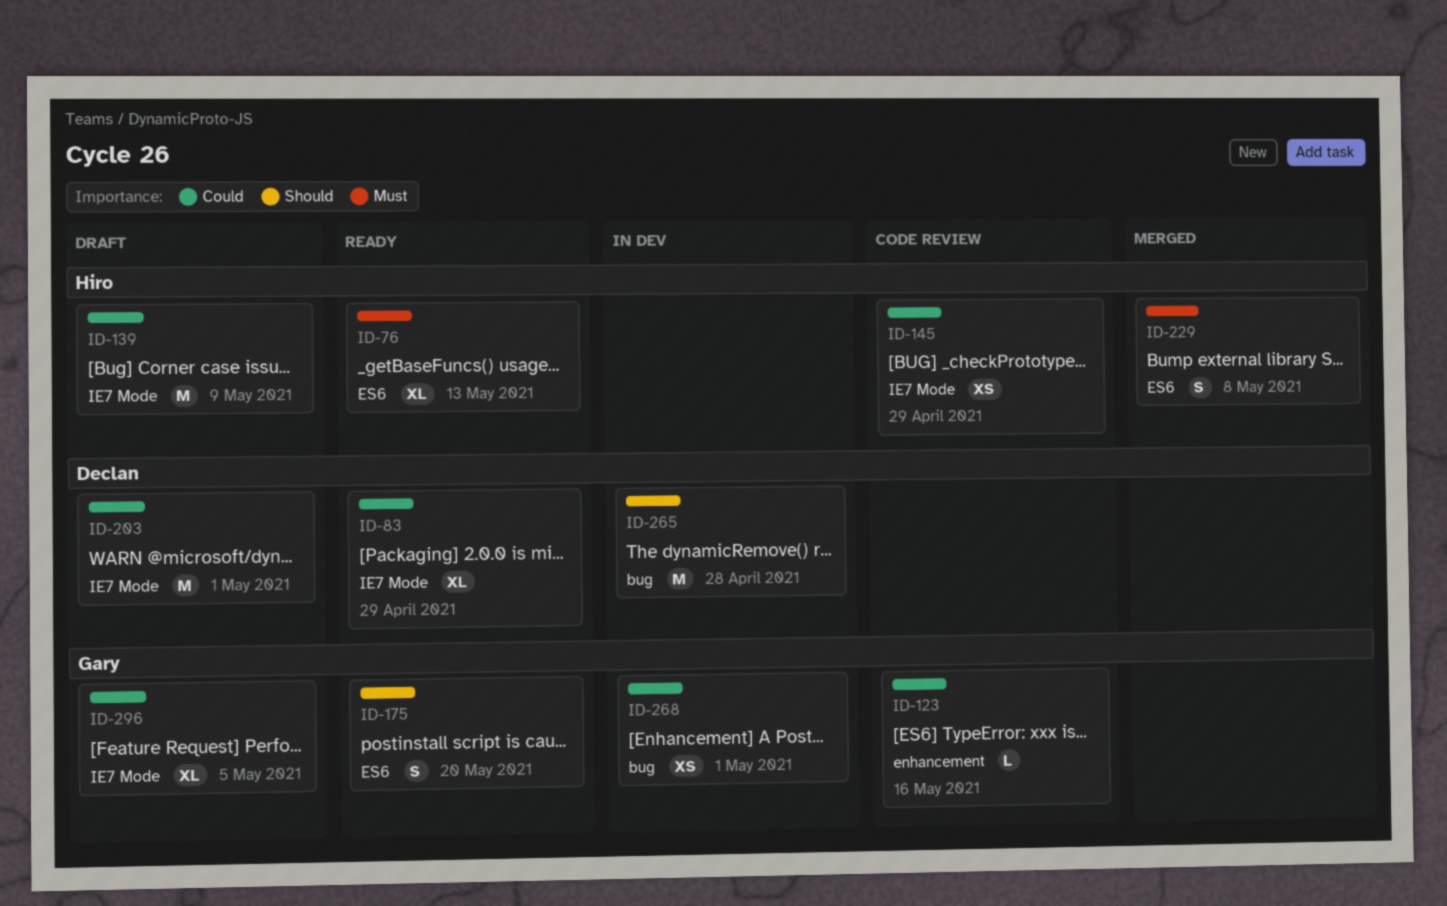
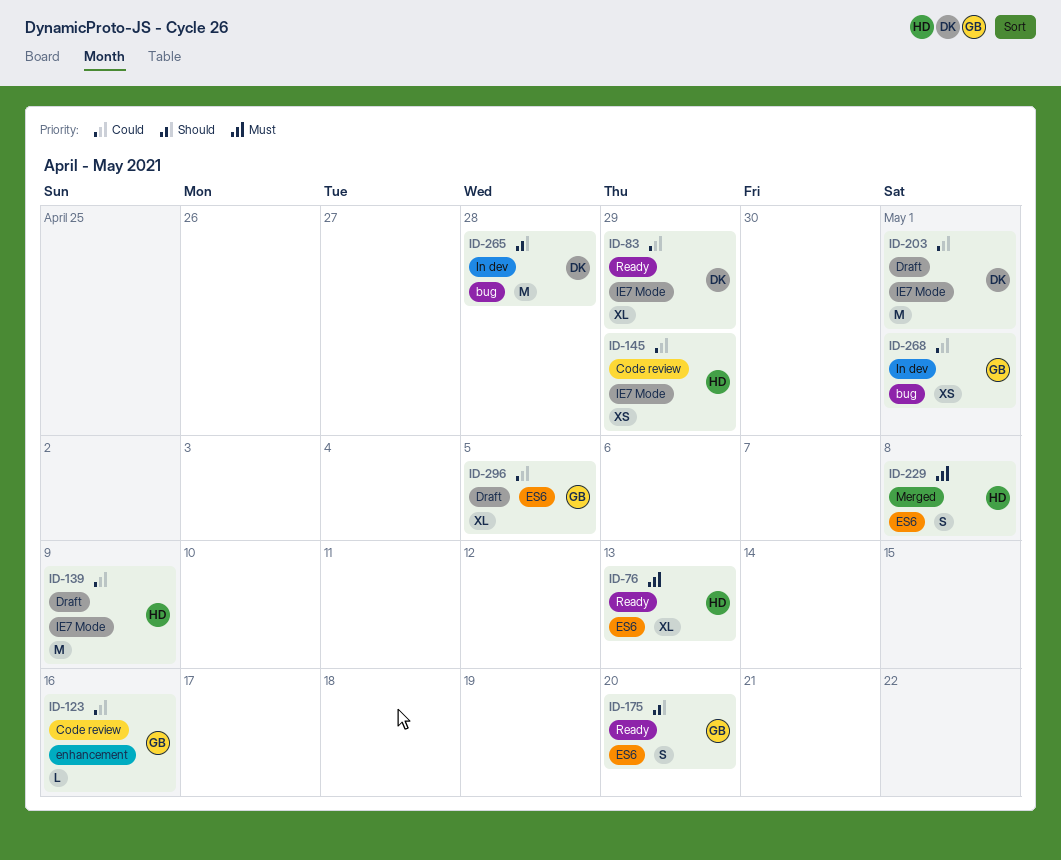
ID-296, label: IE7 Mode -> ES6

